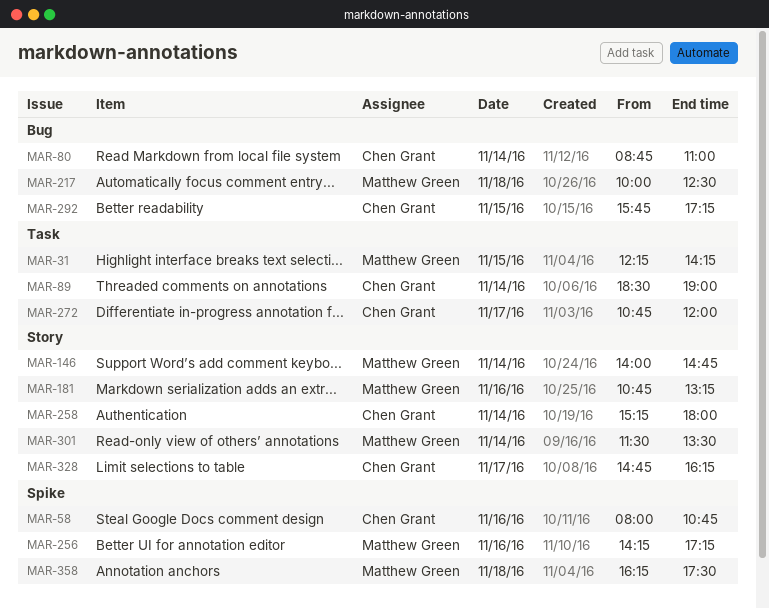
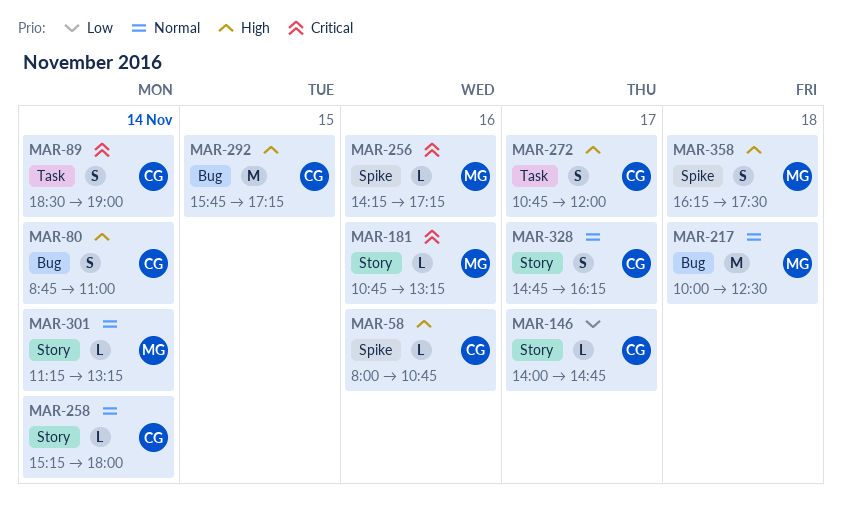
MAR-31: present -> none
MAR-146, owner: Matthew Green -> Chen Grant
MAR-146, day: Nov 14 -> Nov 17
MAR-301, begins: 11:30 -> 11:15
MAR-301, ends: 13:30 -> 13:15

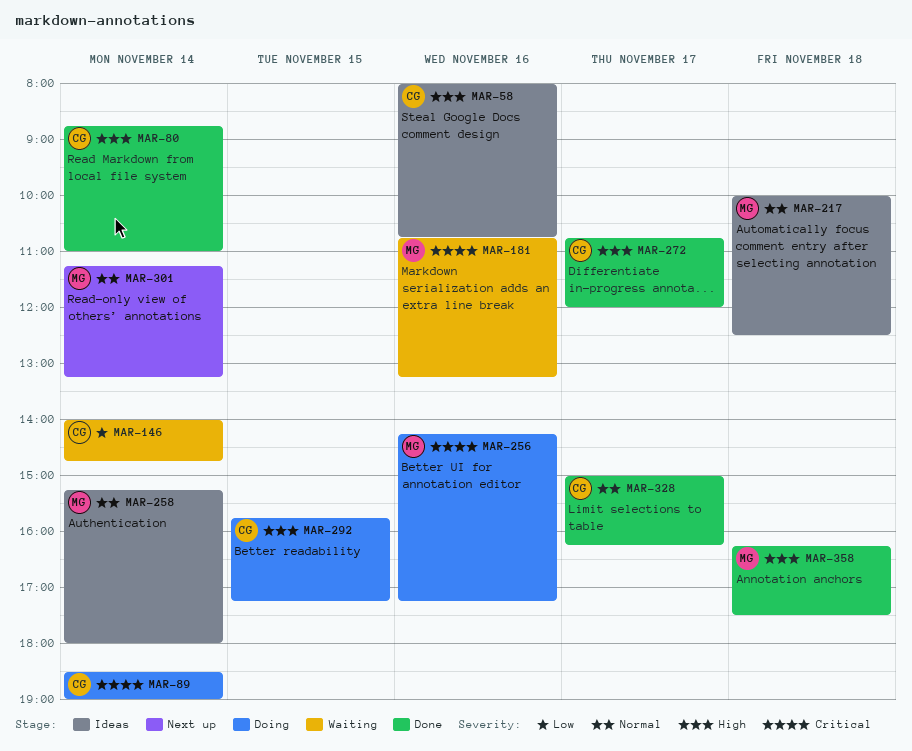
MAR-146, day: Nov 17 -> Nov 14
MAR-258, owner: CG -> MG
MAR-328, begins: 14:45 -> 15:00

